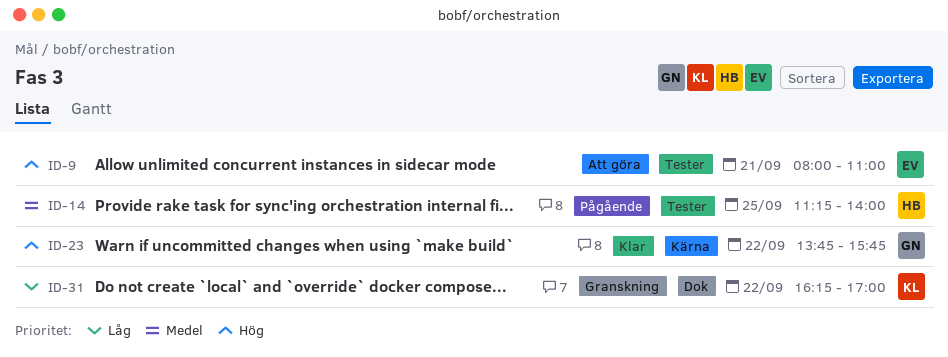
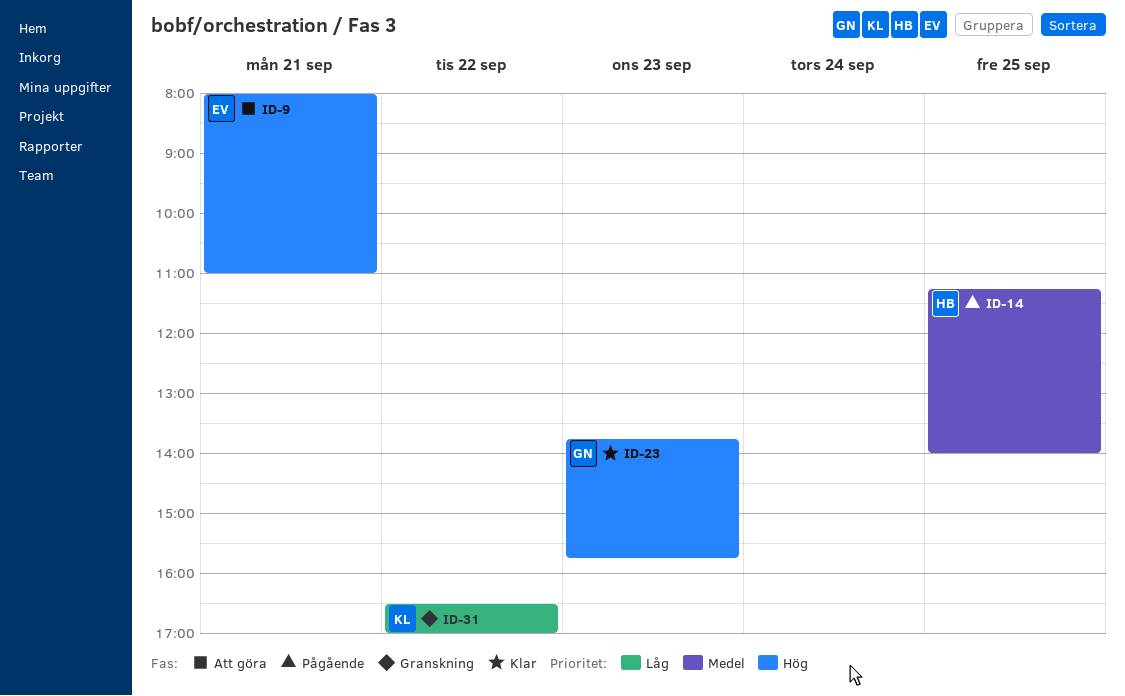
ID-23, day: Sep 22 -> Sep 23
ID-31, begins: 16:15 -> 16:30

